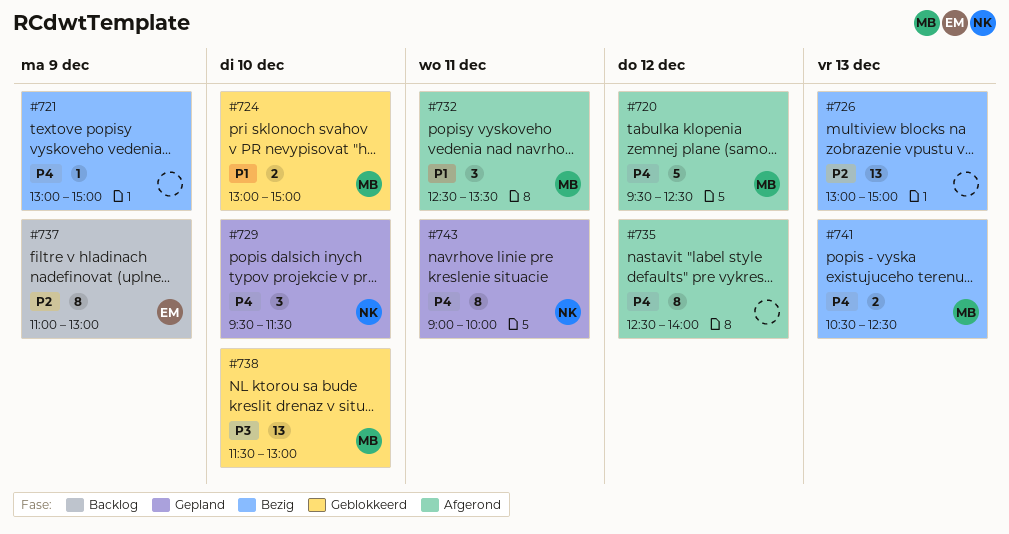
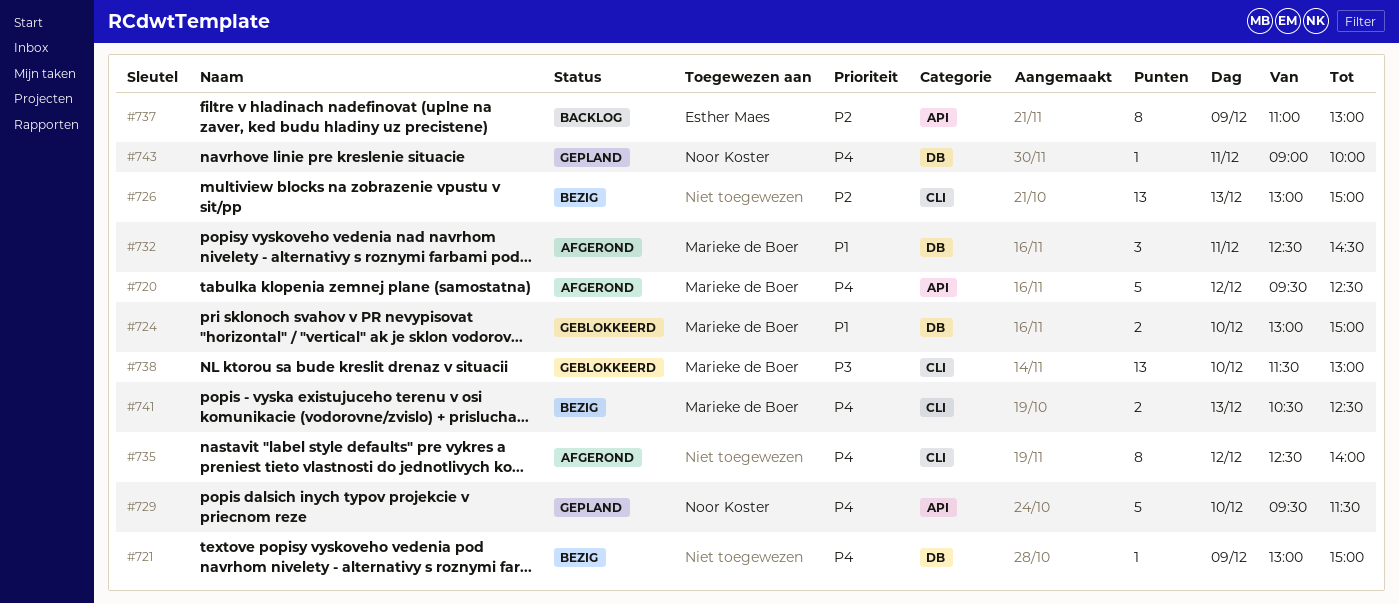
#729, estimate: 3 -> 5
#732, ends: 13:30 -> 14:30
#743, estimate: 8 -> 1

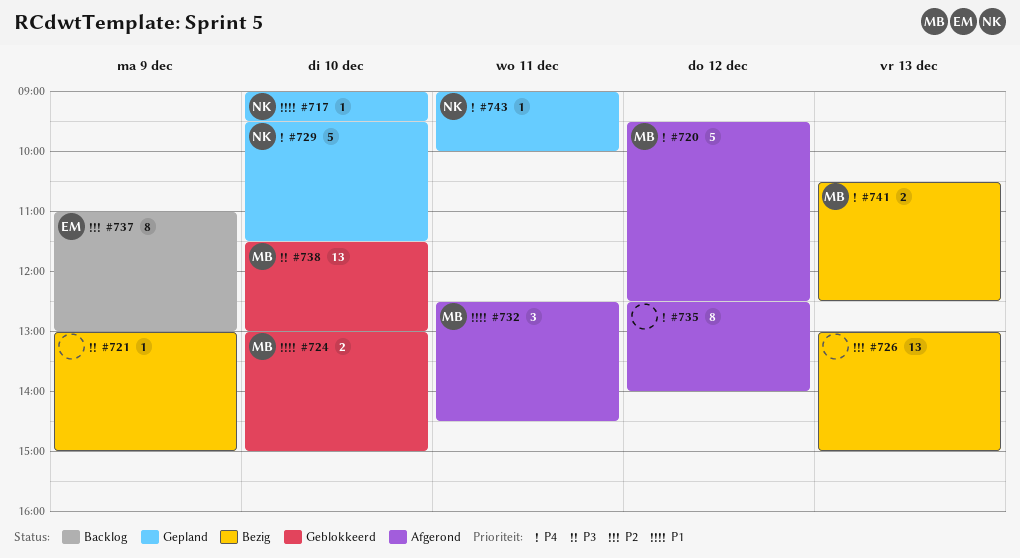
#717: none -> present
#721, priority: P4 -> P3

